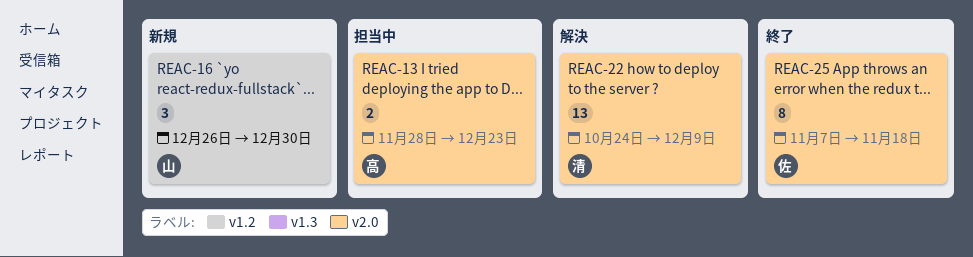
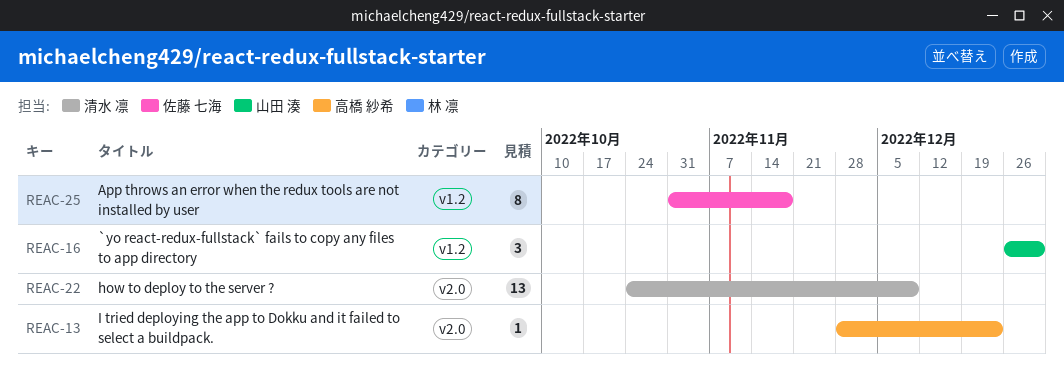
REAC-13, estimate: 2 -> 1
REAC-25, label: v2.0 -> v1.2
REAC-25, start: Nov 7 -> Oct 31

